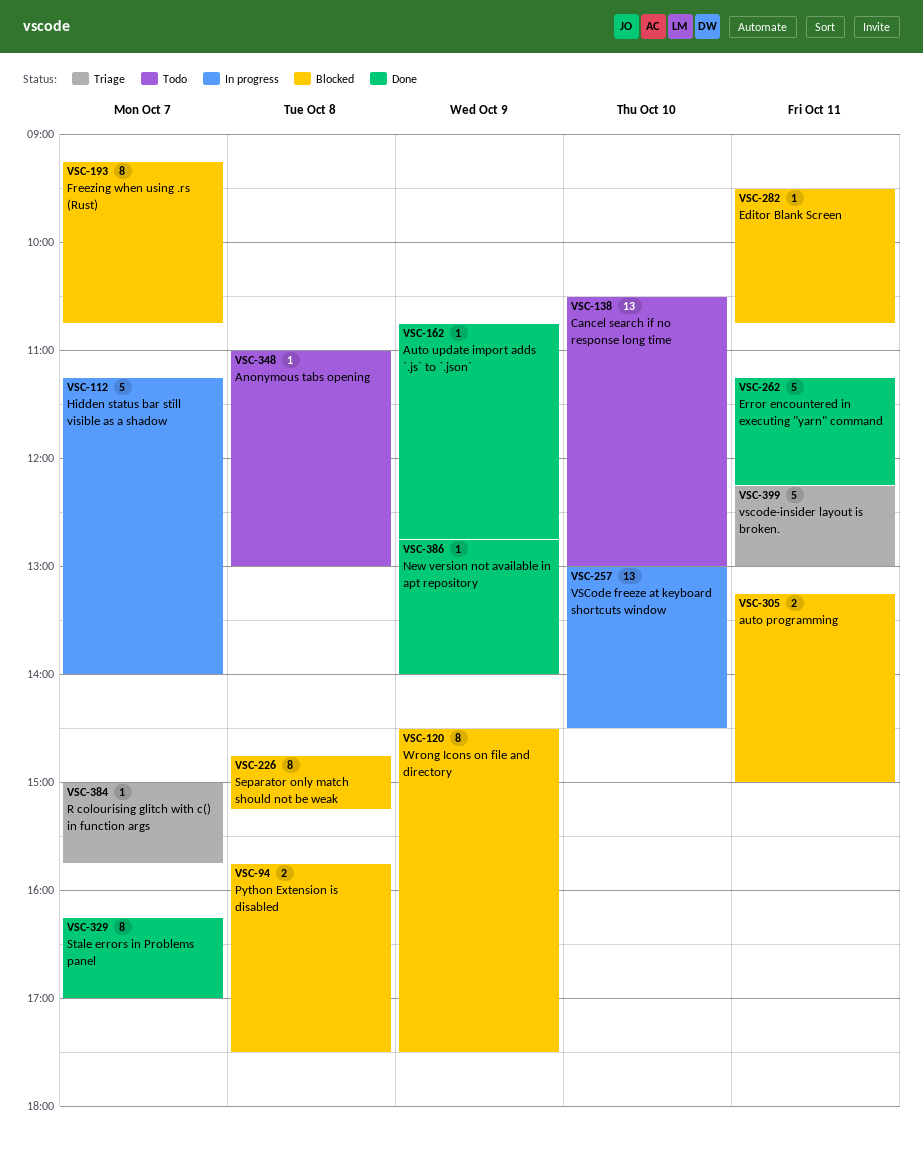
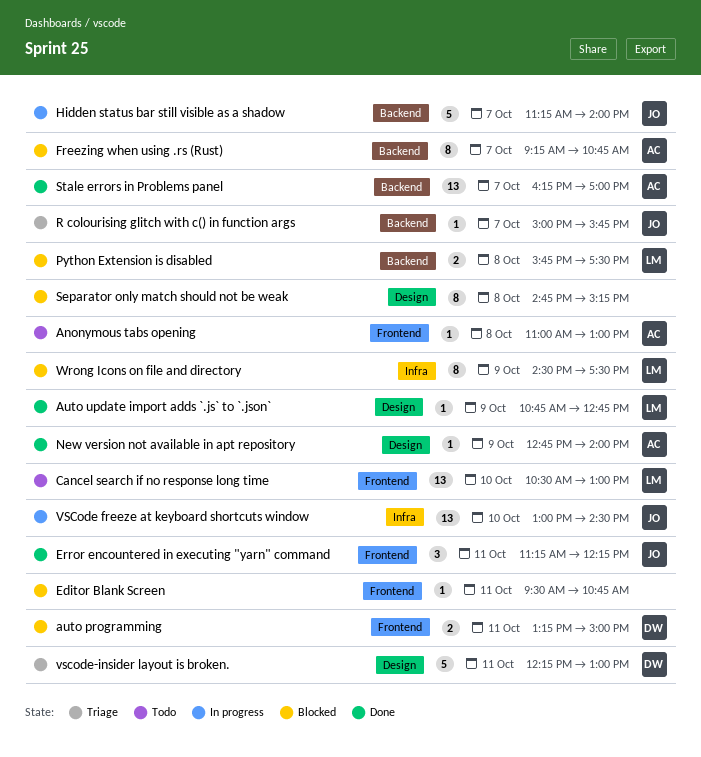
Error encountered in executing "yarn" command, estimate: 5 -> 3
Stale errors in Problems panel, estimate: 8 -> 13

